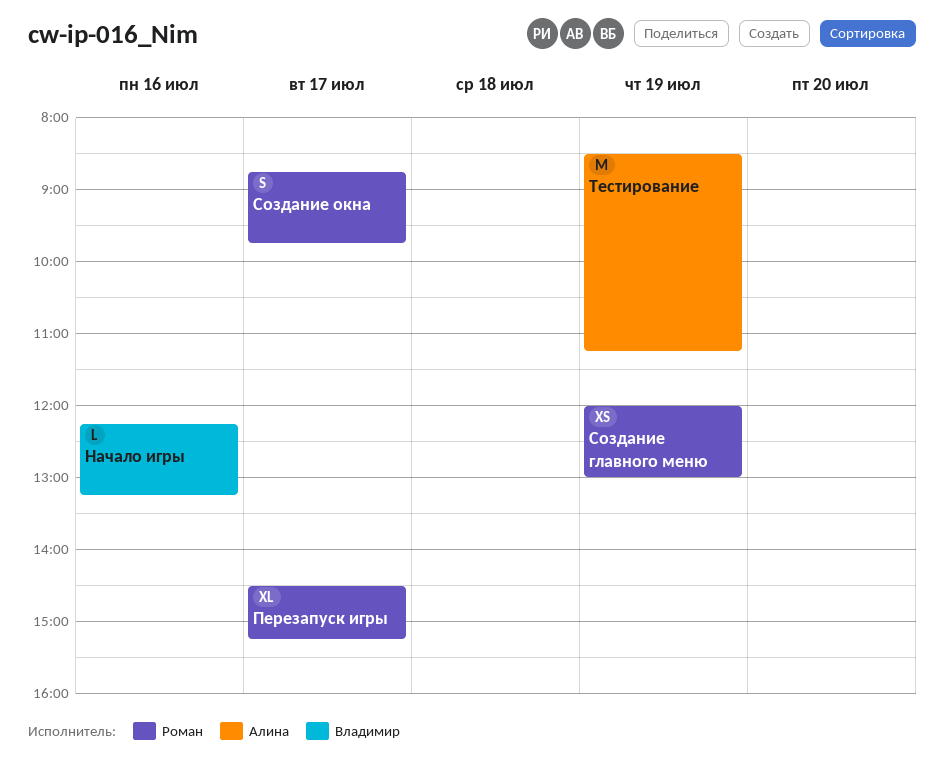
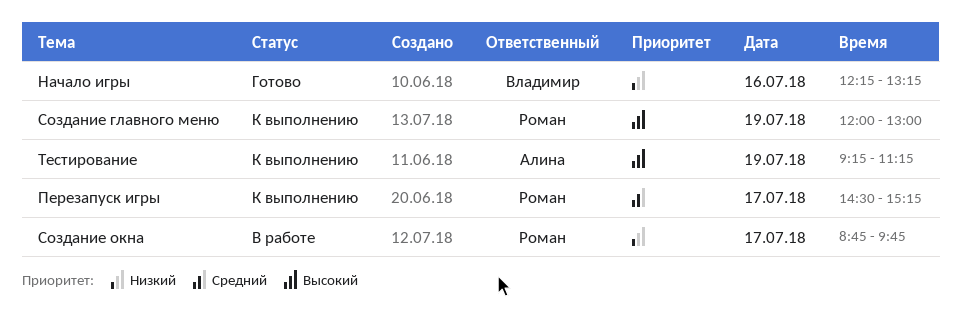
Тестирование, begins: 08:30 -> 09:15

